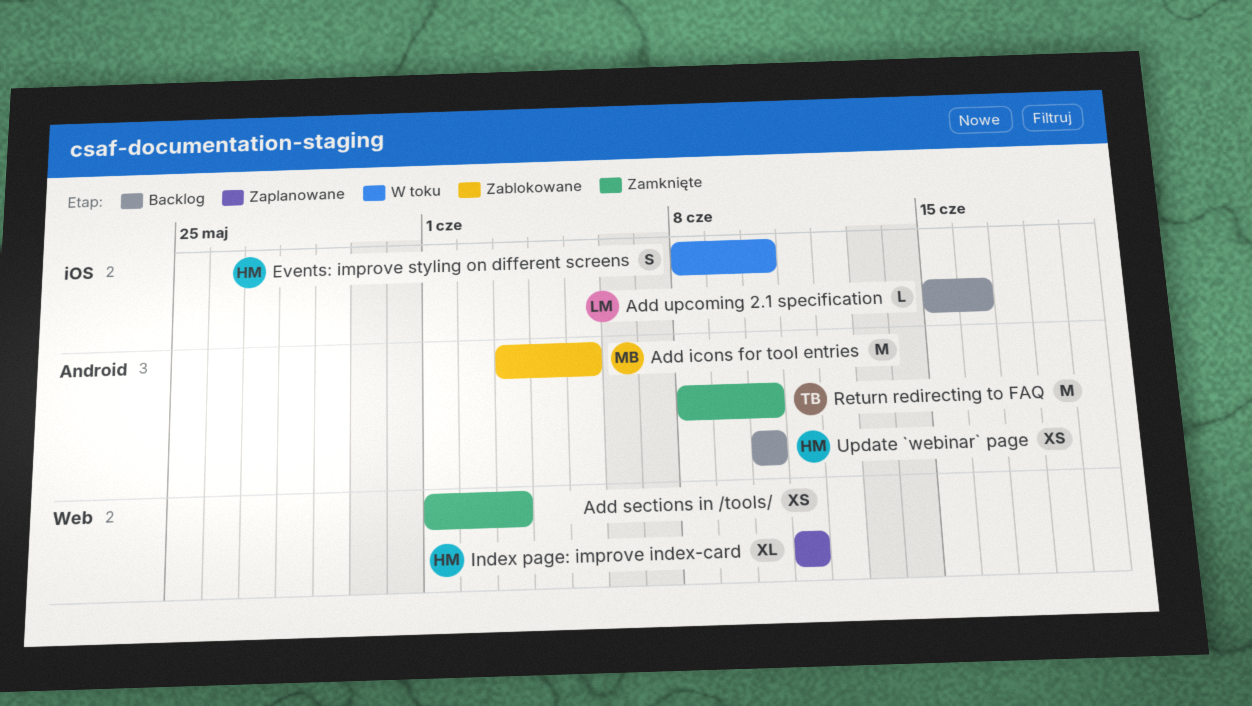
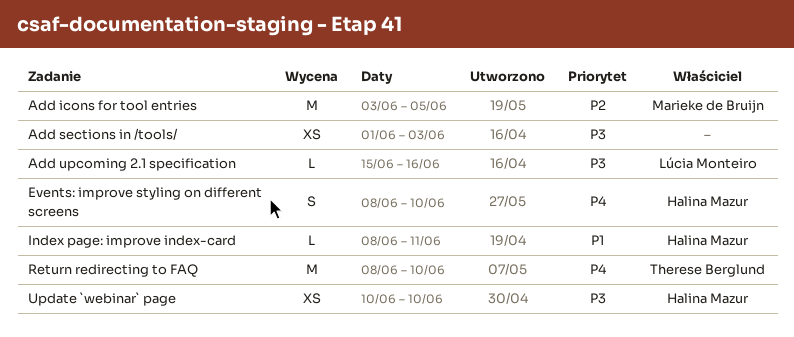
Index page: improve index-card, estimate: XL -> L
Index page: improve index-card, start: Jun 11 -> Jun 8

